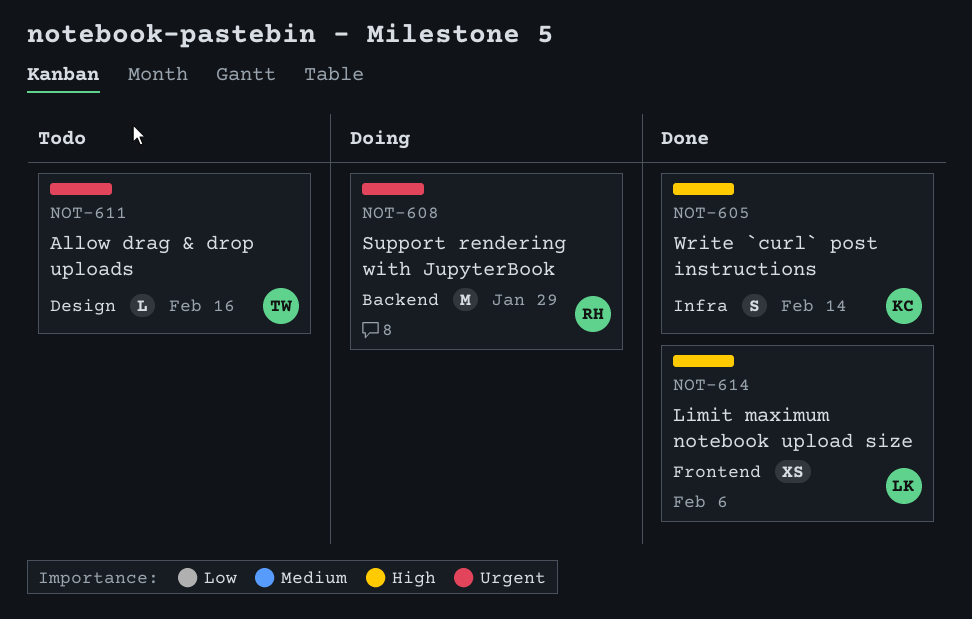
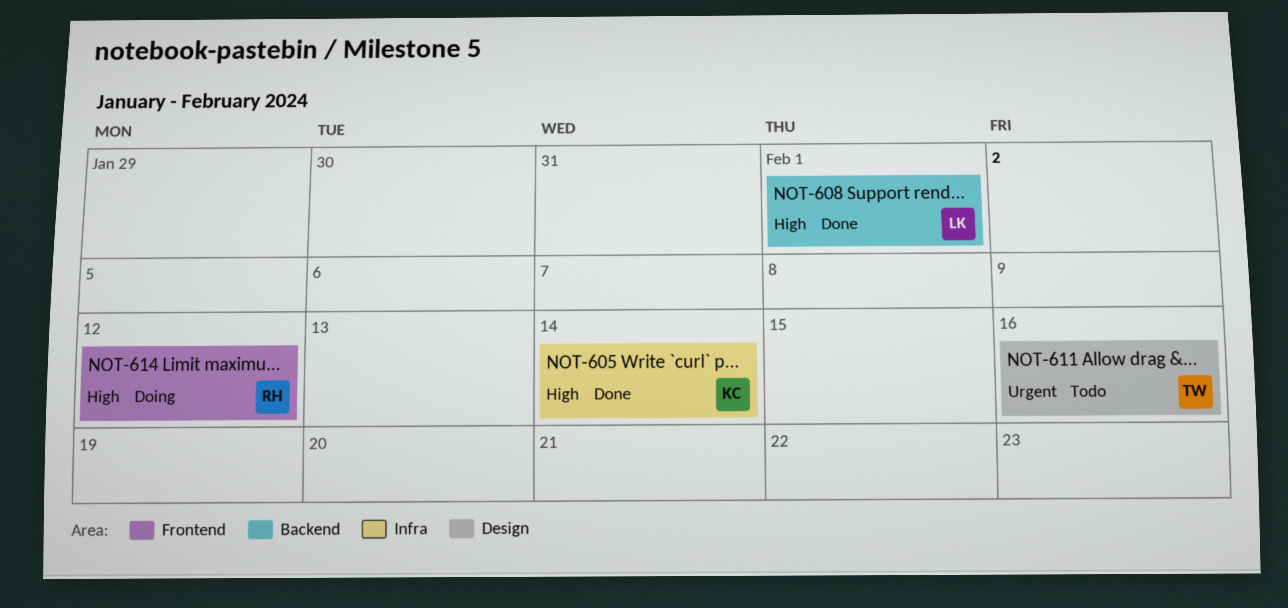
NOT-608, status: Doing -> Done
NOT-608, owner: RH -> LK
NOT-608, priority: Urgent -> High
NOT-608, due: Jan 29 -> Feb 1
NOT-614, status: Done -> Doing
NOT-614, owner: LK -> RH
NOT-614, due: Feb 6 -> Feb 12

